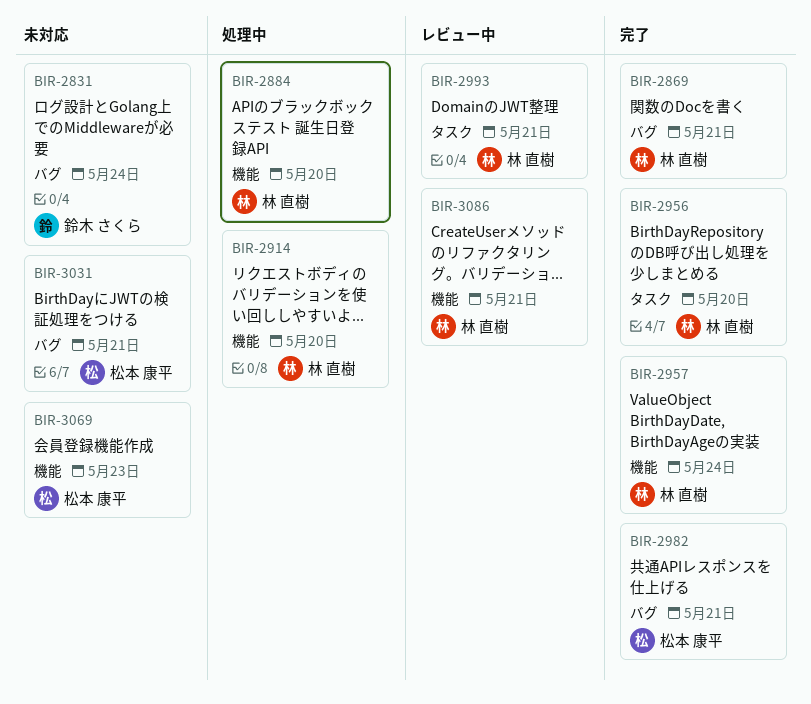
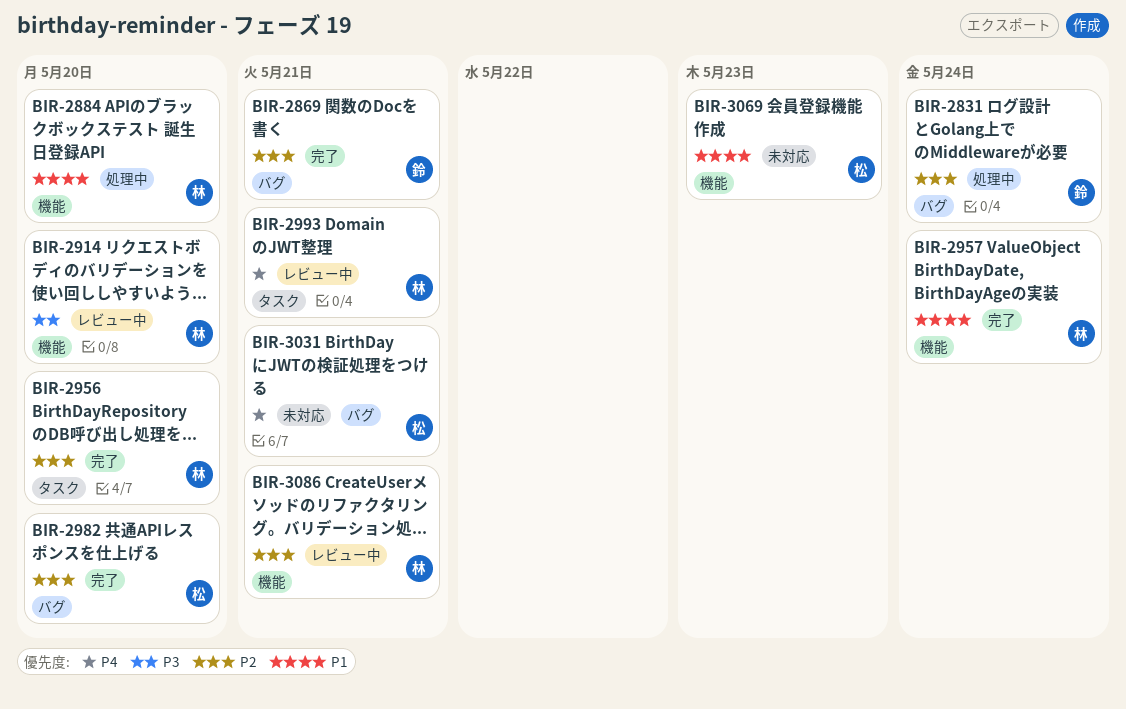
BIR-2831, status: 未対応 -> 処理中
BIR-2869, owner: 林 直樹 -> 鈴木 さくら
BIR-2914, status: 処理中 -> レビュー中
BIR-2982, due: May 21 -> May 20

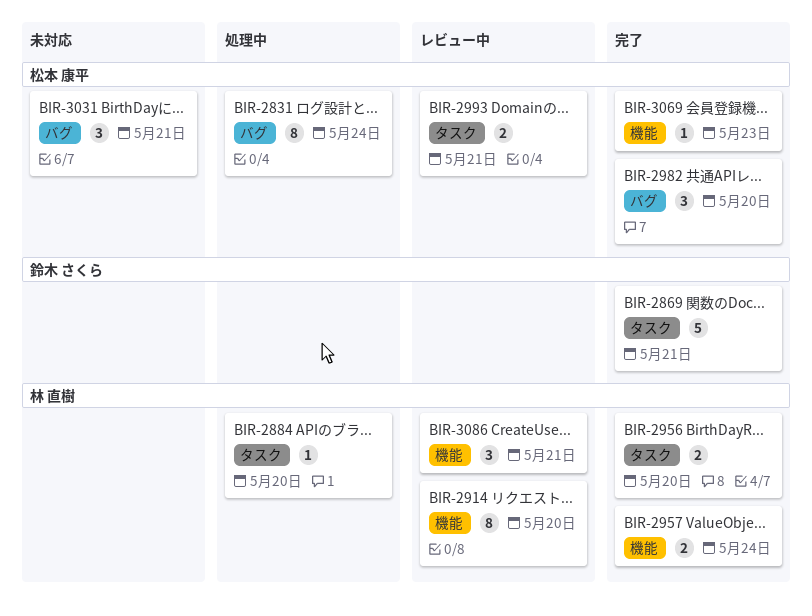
BIR-2831, owner: 鈴木 さくら -> 松本 康平
BIR-2869, label: バグ -> タスク
BIR-2884, label: 機能 -> タスク
BIR-2993, owner: 林 直樹 -> 松本 康平
BIR-3069, status: 未対応 -> 完了

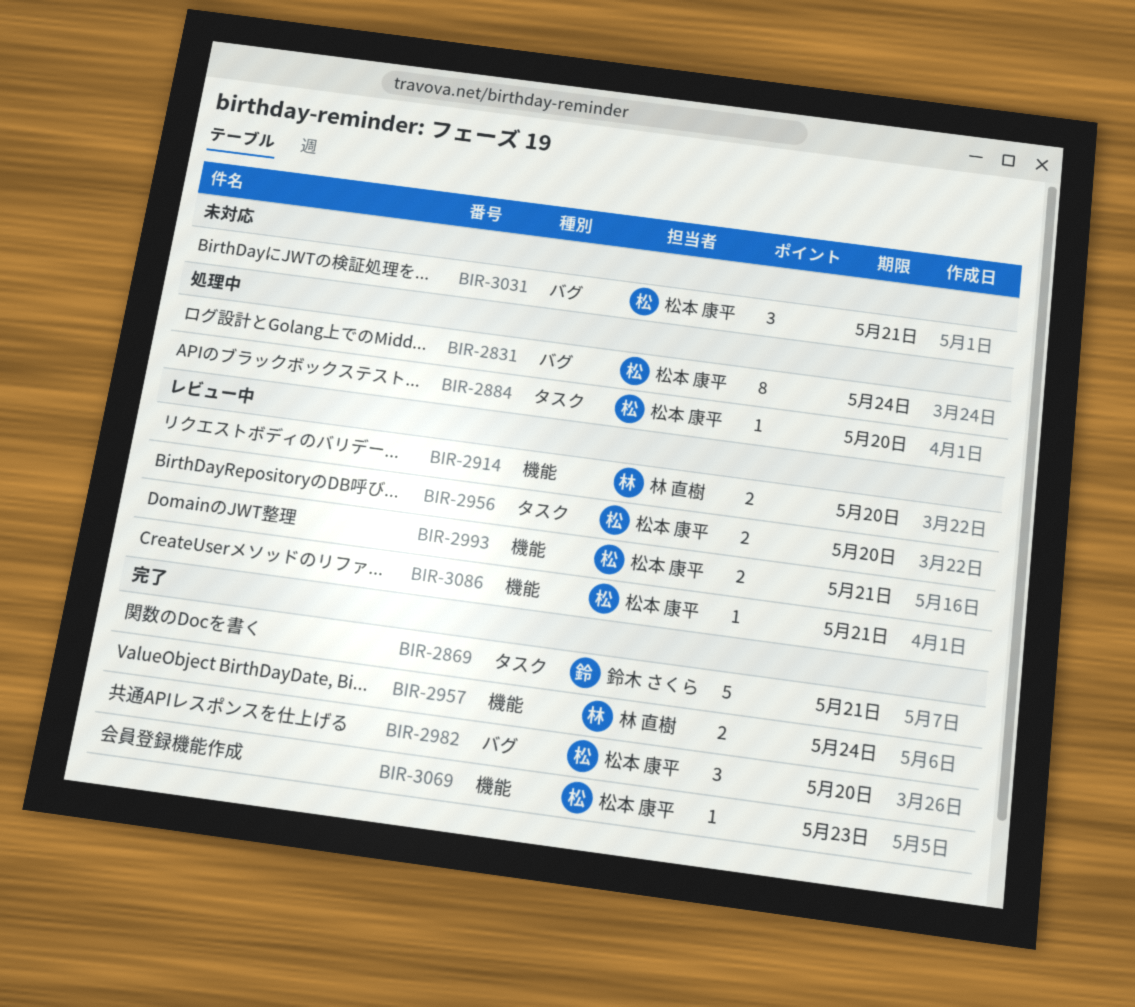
BIR-2884, owner: 林 直樹 -> 松本 康平
BIR-2914, estimate: 8 -> 2
BIR-2956, status: 完了 -> レビュー中
BIR-2956, owner: 林 直樹 -> 松本 康平
BIR-2993, label: タスク -> 機能
BIR-3086, owner: 林 直樹 -> 松本 康平
BIR-3086, estimate: 3 -> 1

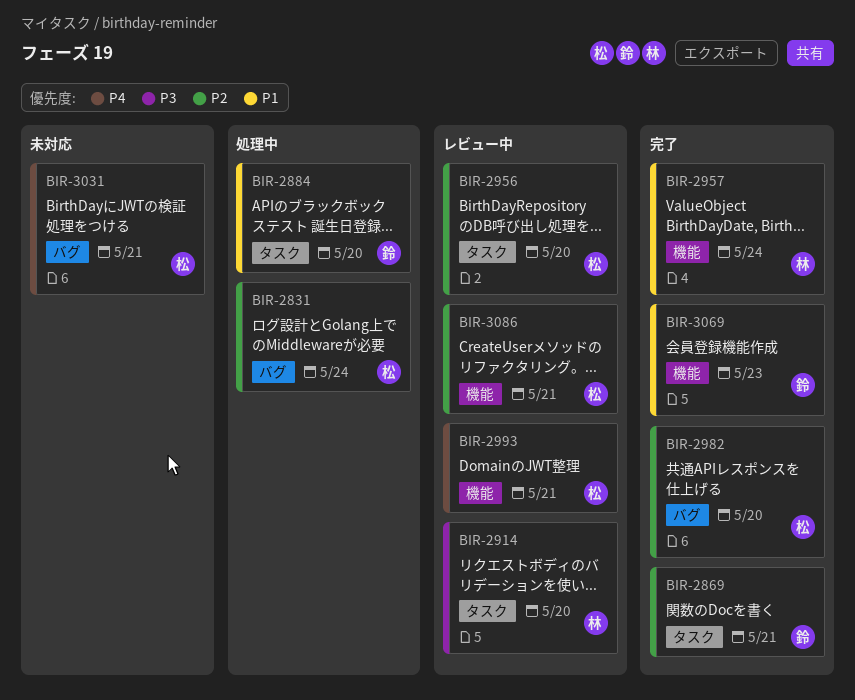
BIR-2884, owner: 松本 康平 -> 鈴木 さくら
BIR-2914, label: 機能 -> タスク
BIR-3069, owner: 松本 康平 -> 鈴木 さくら

